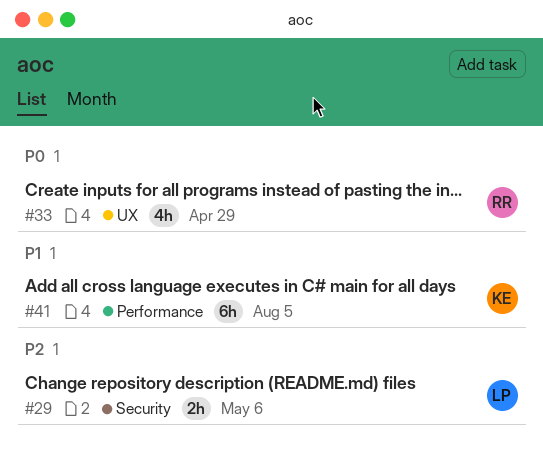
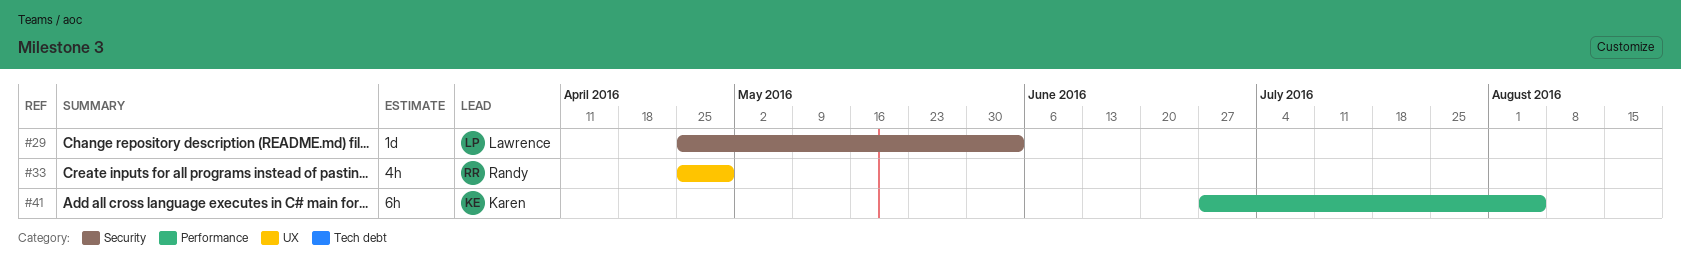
#29, estimate: 2h -> 1d
#29, due: May 6 -> Jun 3

